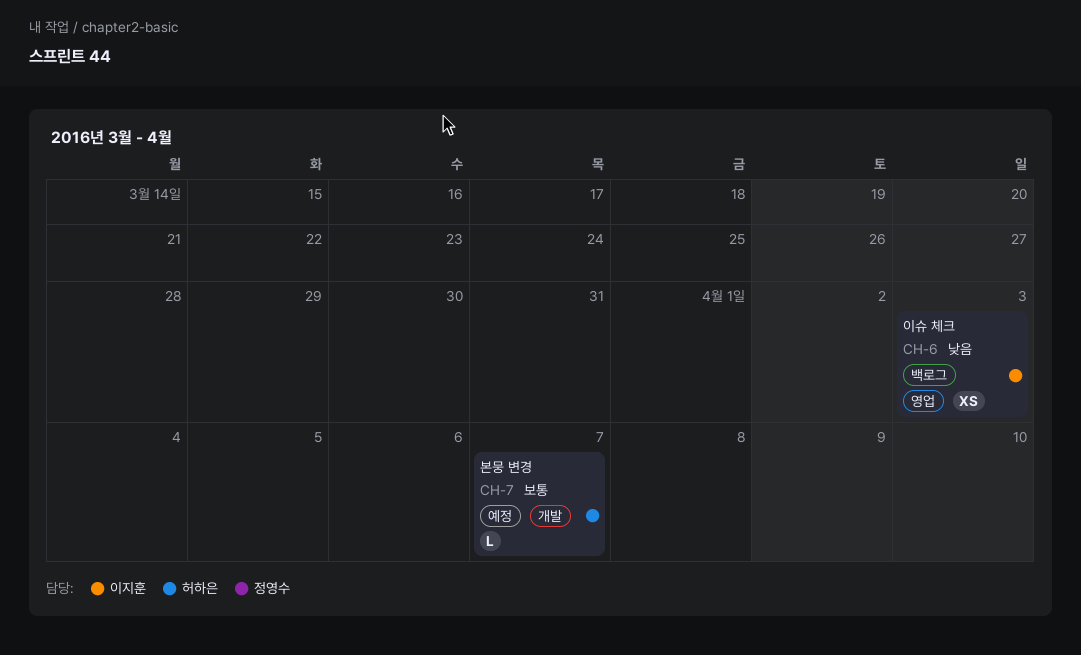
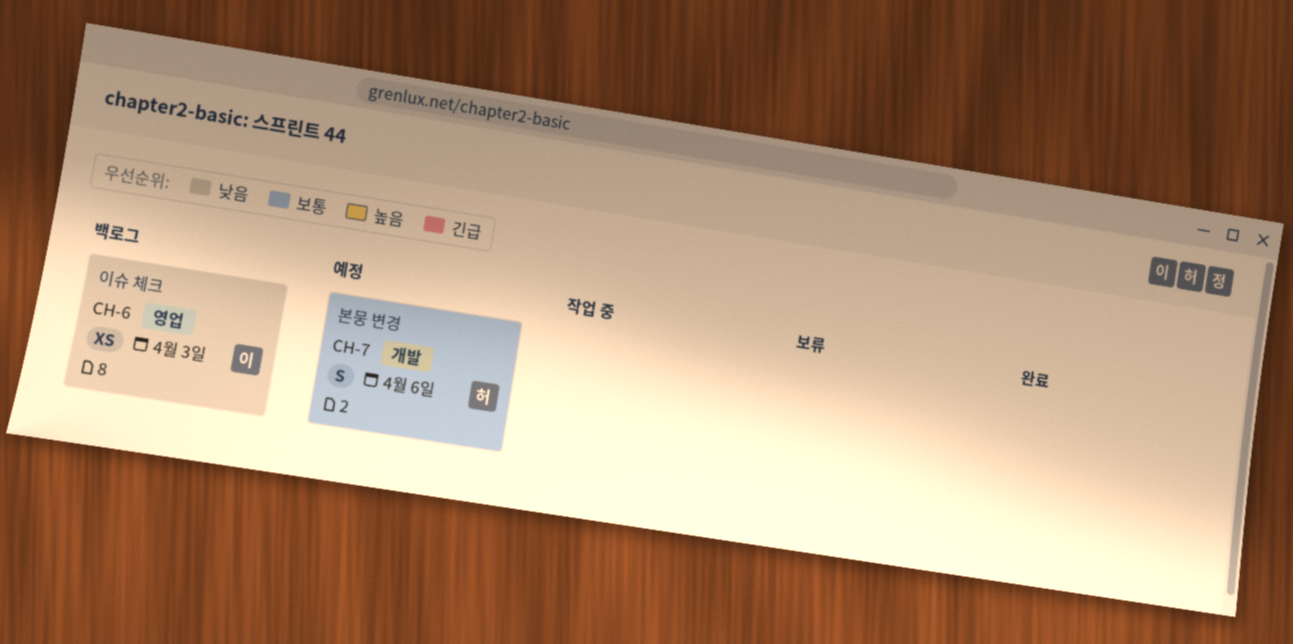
CH-7, estimate: L -> S
CH-7, due: Apr 7 -> Apr 6

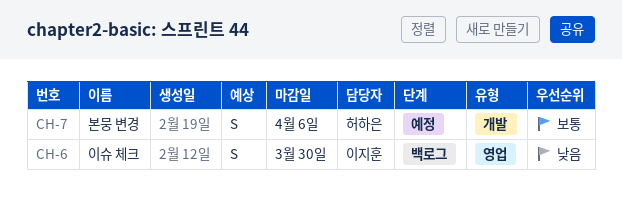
CH-6, estimate: XS -> S
CH-6, due: Apr 3 -> Mar 30

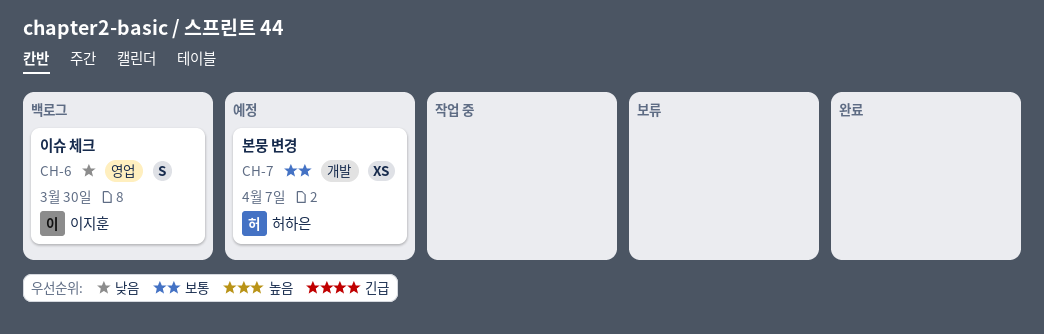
CH-7, estimate: S -> XS
CH-7, due: Apr 6 -> Apr 7

